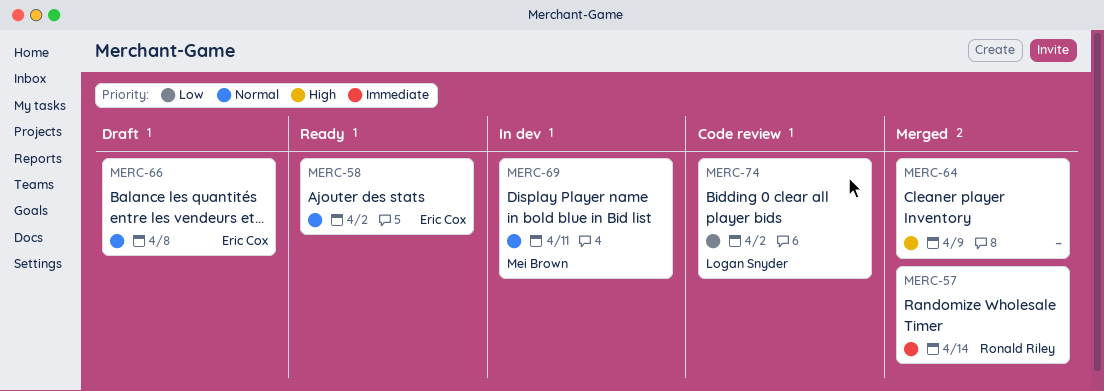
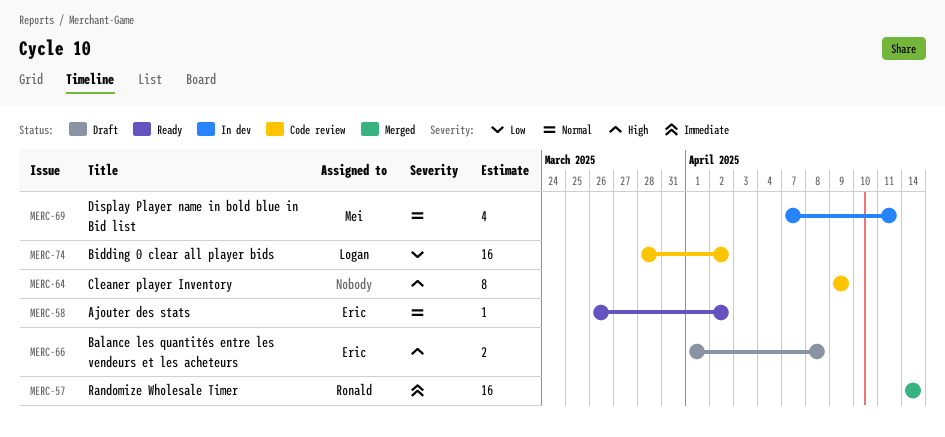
MERC-64, status: Merged -> Code review
MERC-66, priority: Normal -> High

